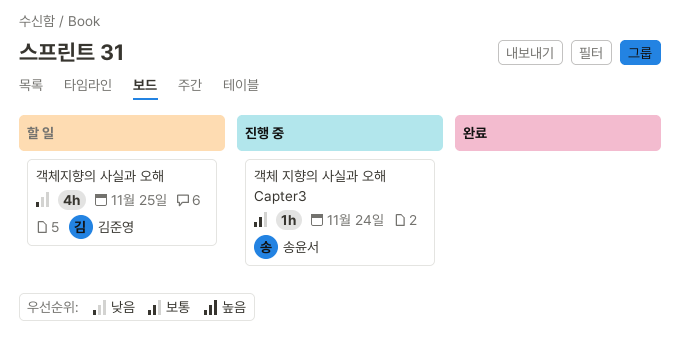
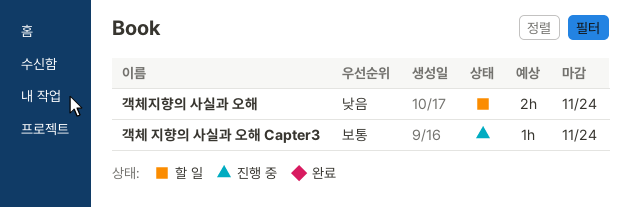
객체지향의 사실과 오해, estimate: 4h -> 2h
객체지향의 사실과 오해, due: Nov 25 -> Nov 24

